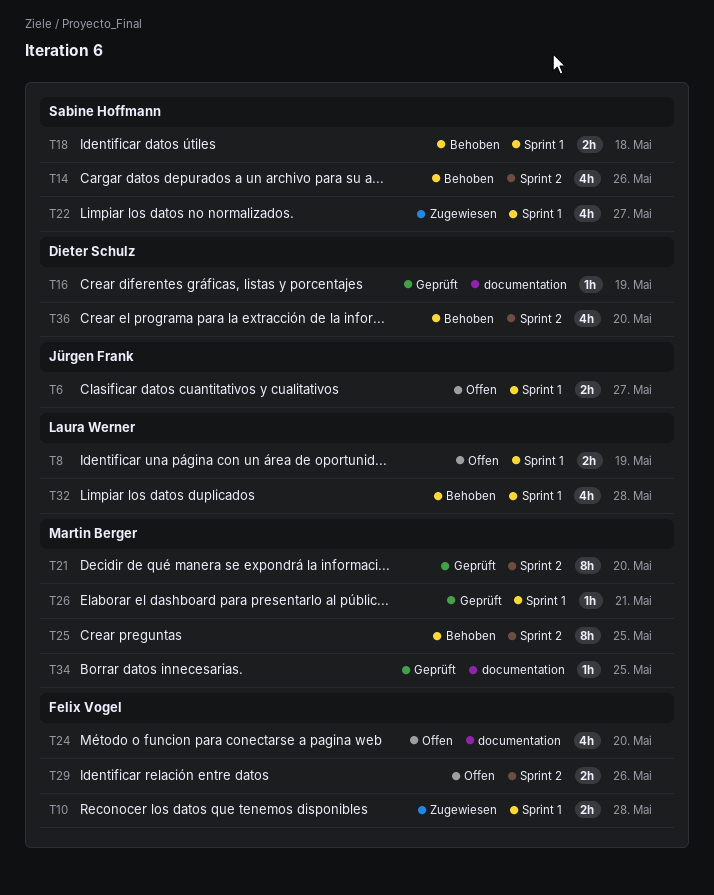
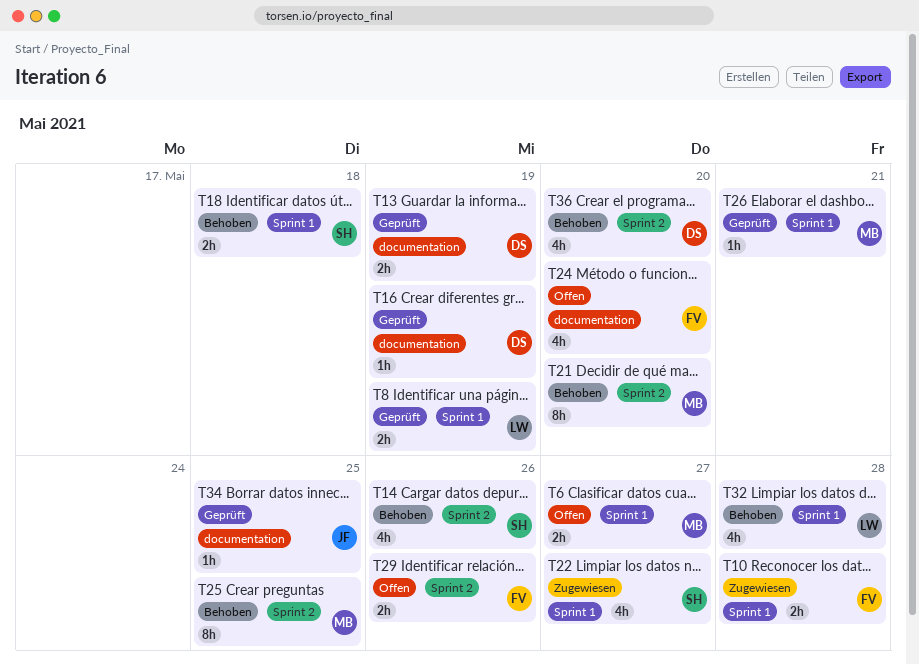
T6, owner: Jürgen Frank -> Martin Berger
T8, status: Offen -> Geprüft
T13: none -> present
T21, status: Geprüft -> Behoben
T34, owner: Martin Berger -> Jürgen Frank

